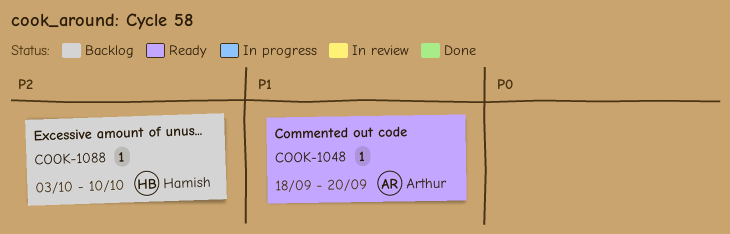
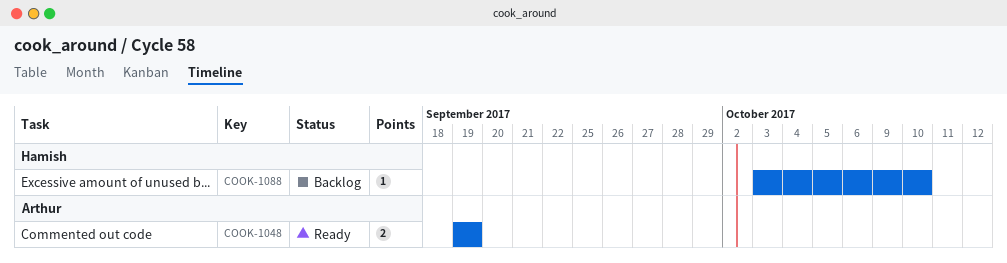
COOK-1048, estimate: 1 -> 2
COOK-1048, start: Sep 18 -> Sep 19
COOK-1048, due: Sep 20 -> Sep 19

